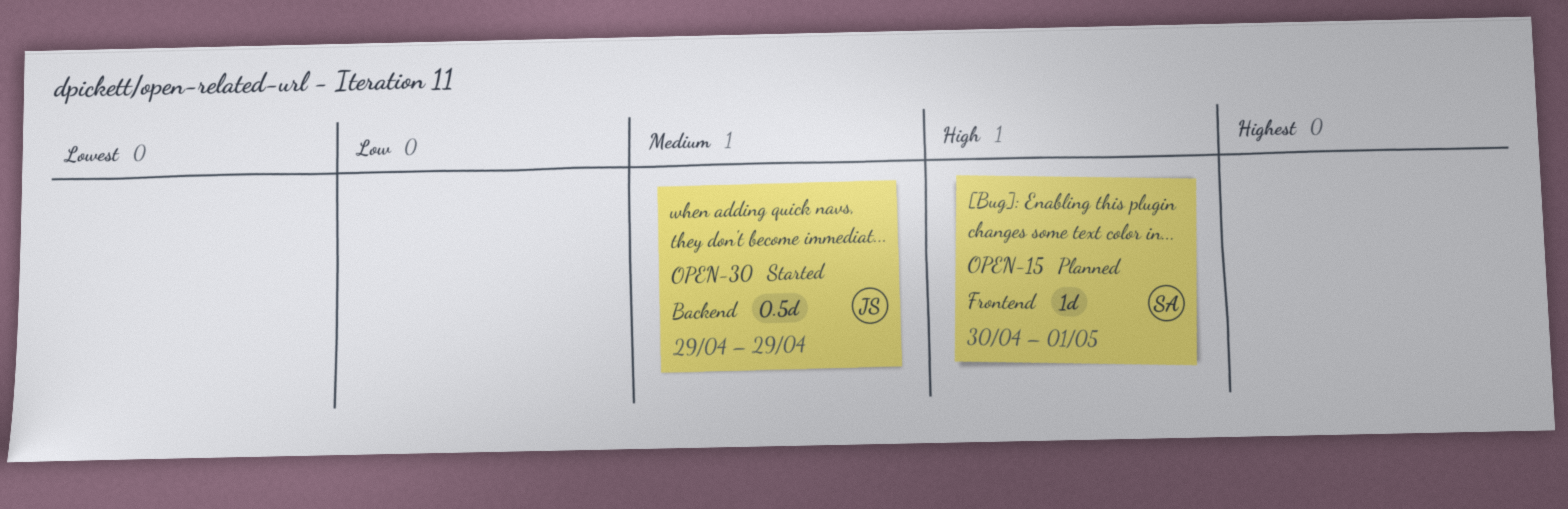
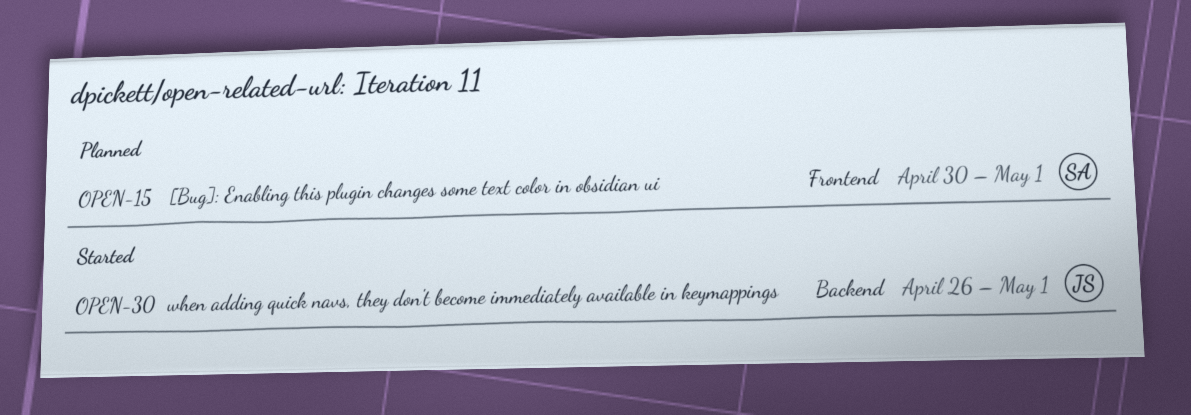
OPEN-30, start: Apr 29 -> Apr 26
OPEN-30, due: Apr 29 -> May 1

